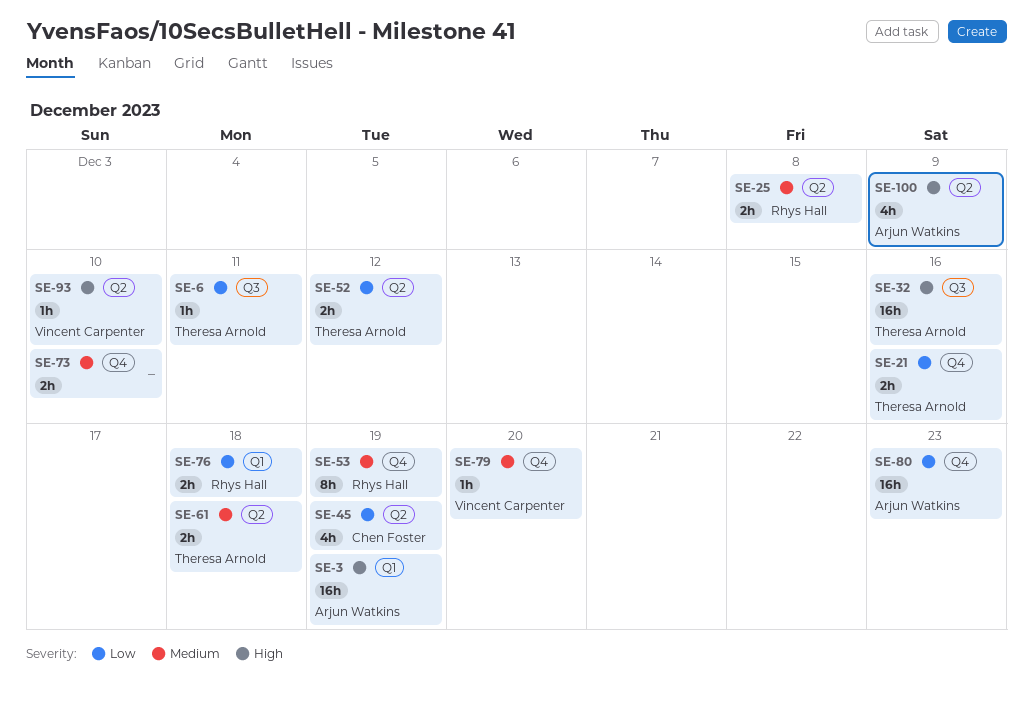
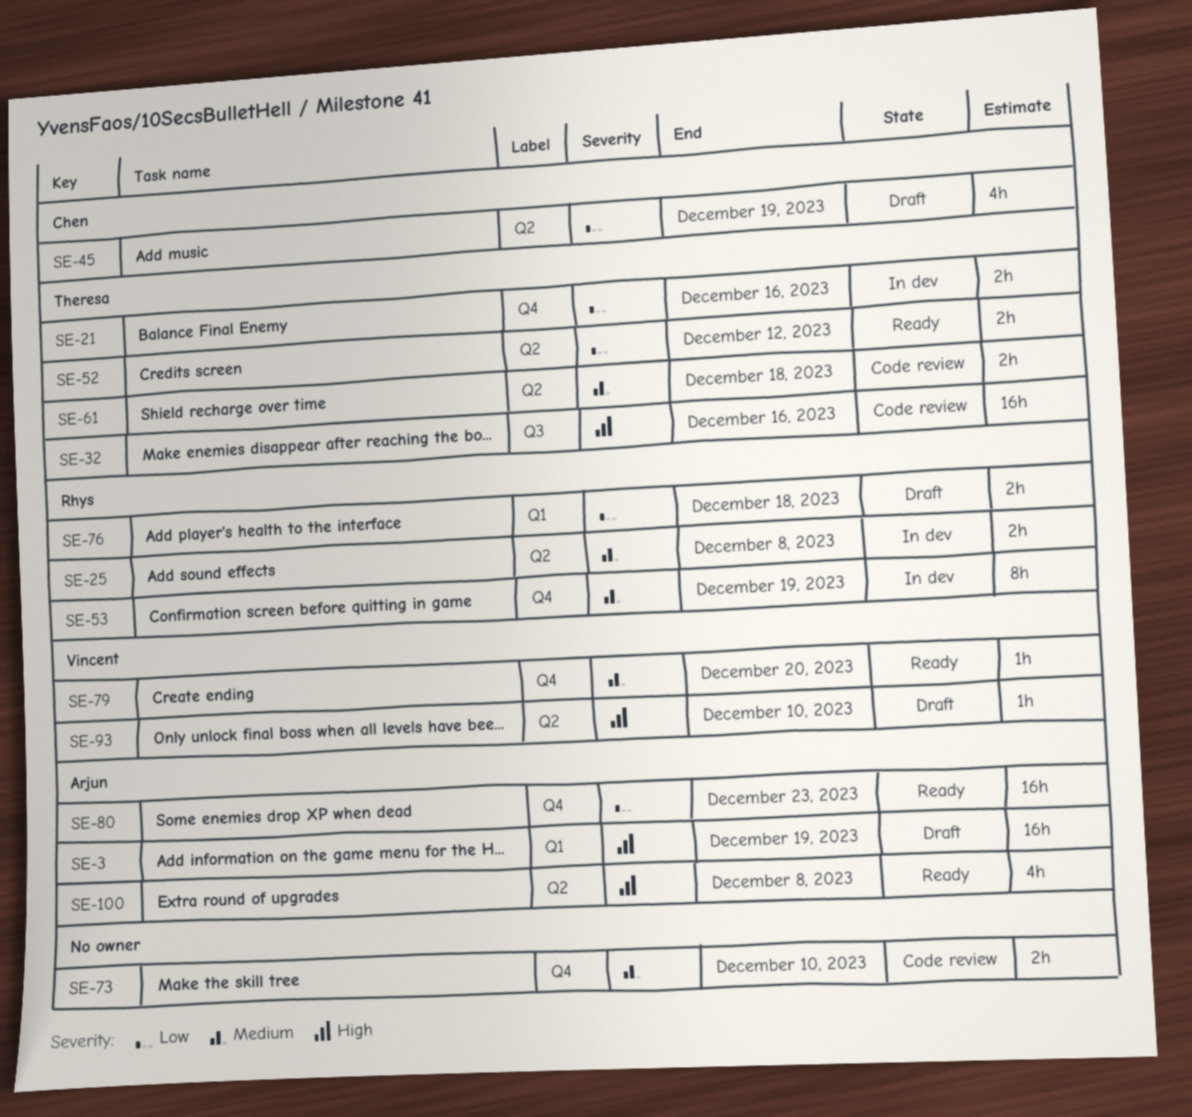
SE-6: present -> none
SE-100, due: Dec 9 -> Dec 8

